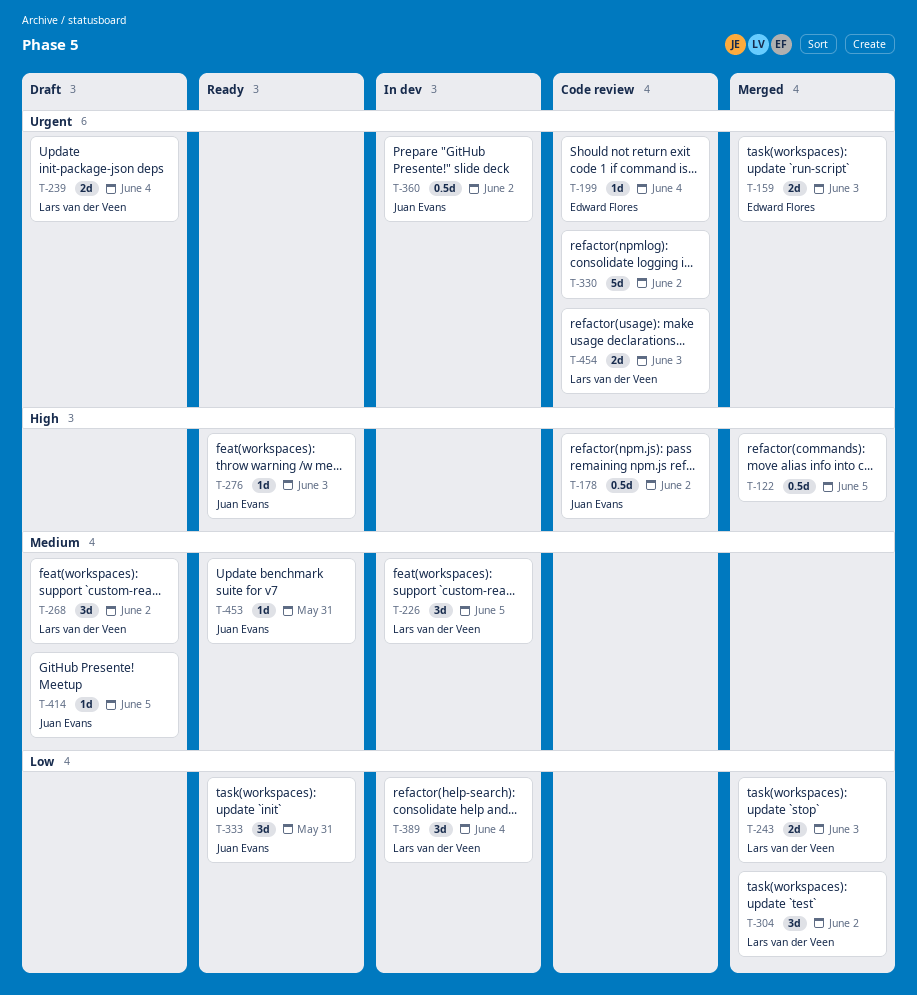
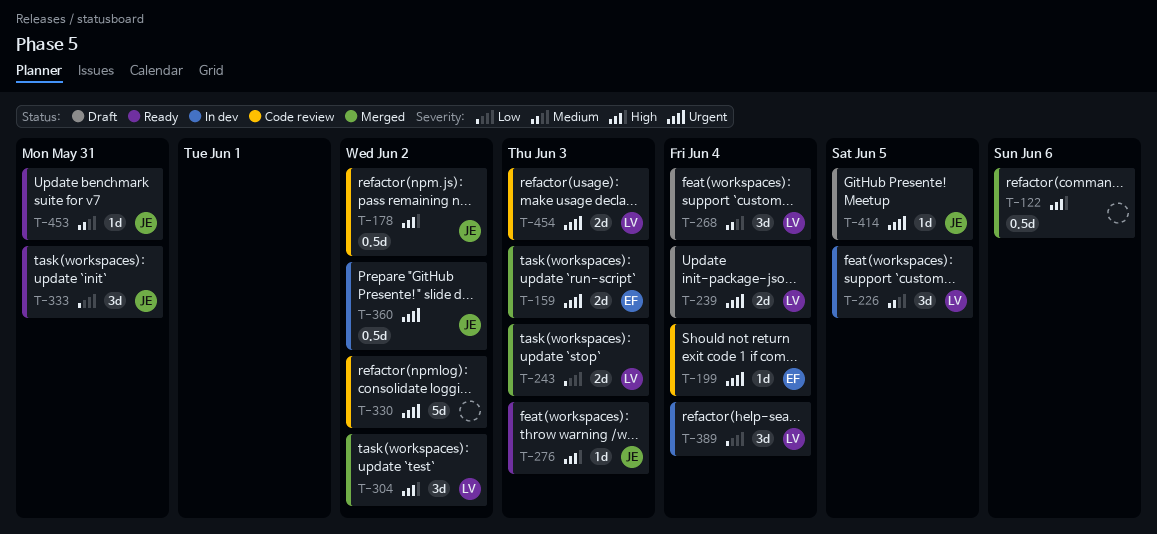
T-122, due: Jun 5 -> Jun 6
T-268, due: Jun 2 -> Jun 4
T-304, priority: Low -> High
T-414, priority: Medium -> Urgent

